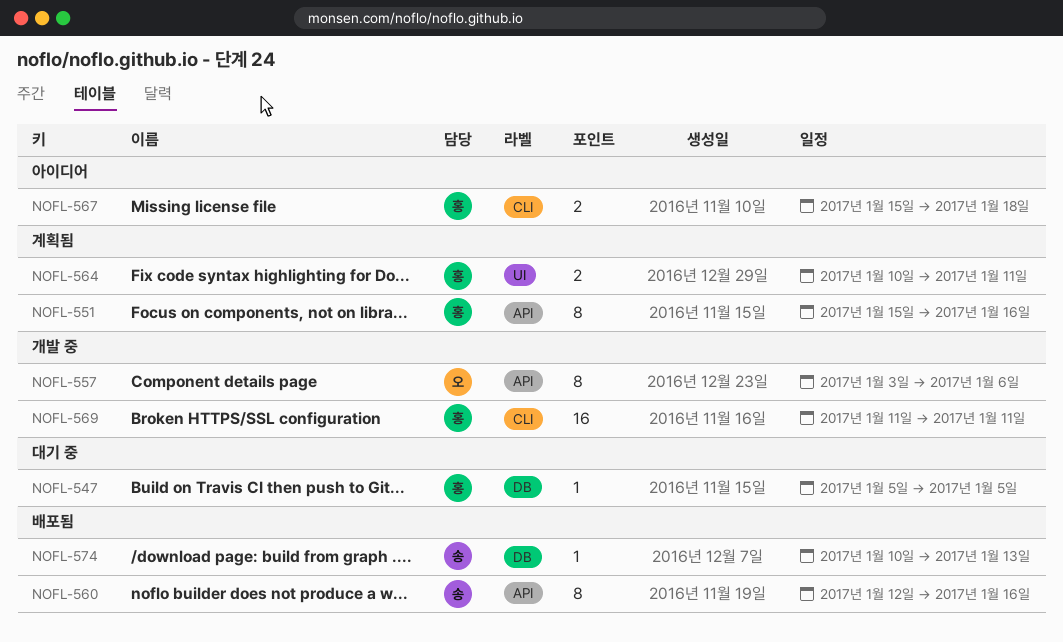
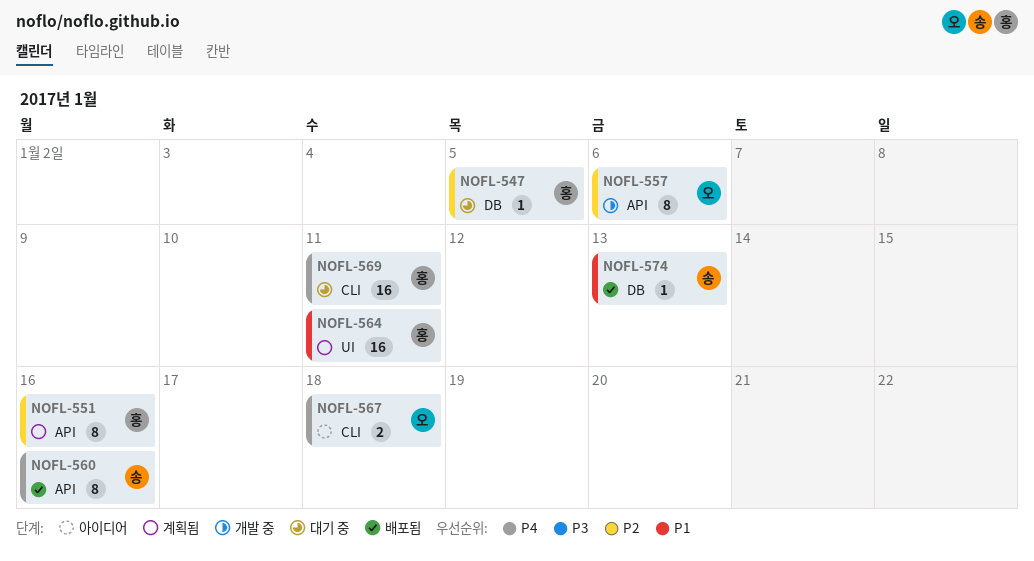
NOFL-564, estimate: 2 -> 16
NOFL-567, owner: 홍 -> 오
NOFL-569, status: 개발 중 -> 대기 중

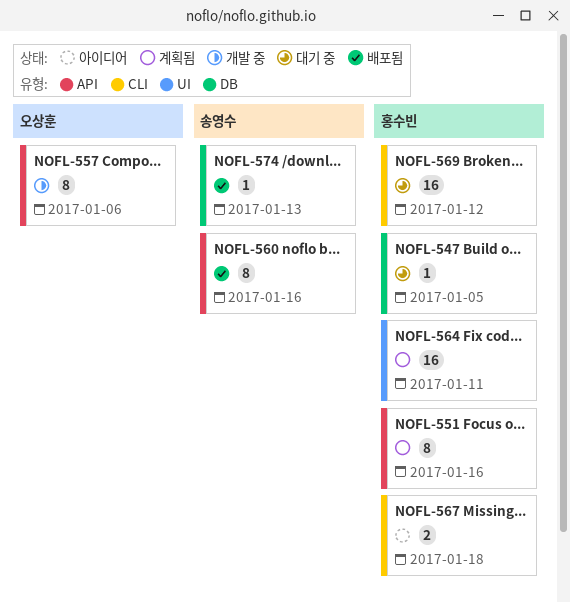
NOFL-567, owner: 오상훈 -> 홍수빈
NOFL-569, due: Jan 11 -> Jan 12

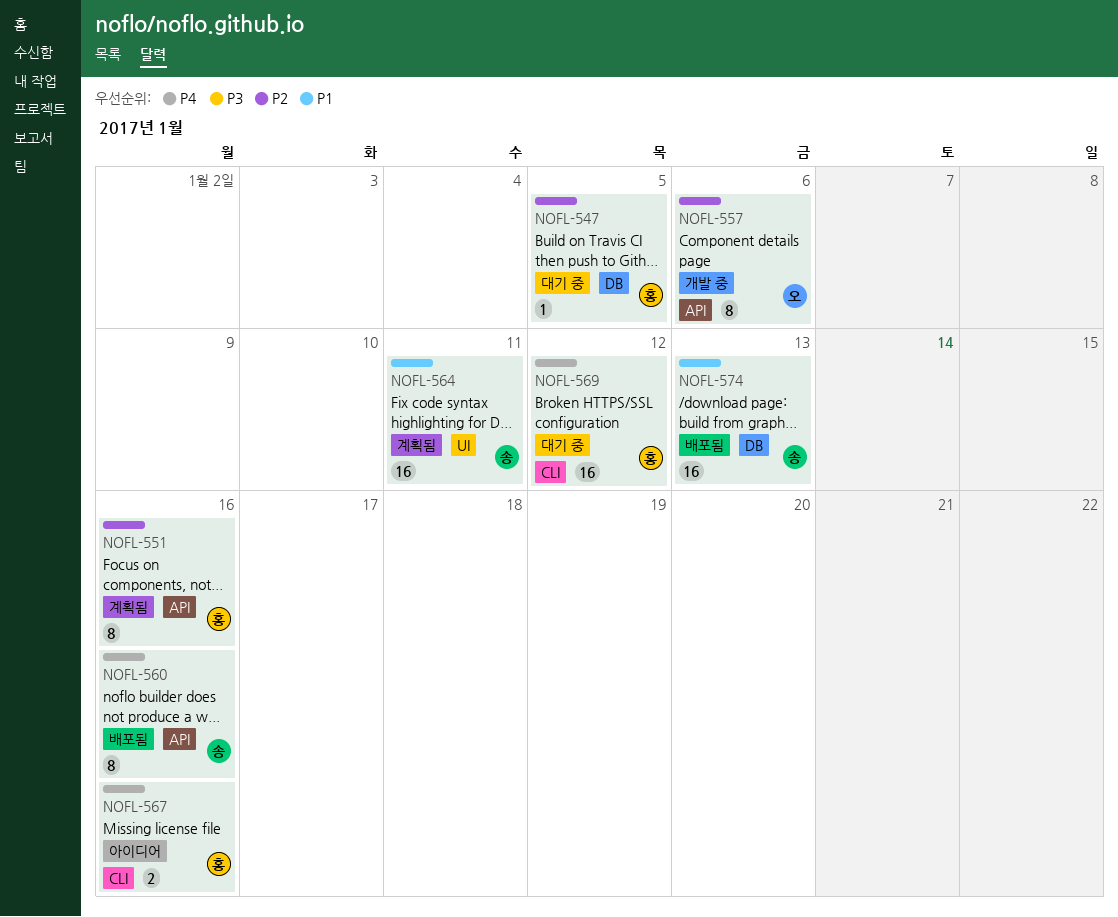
NOFL-564, owner: 홍수빈 -> 송영수
NOFL-567, due: Jan 18 -> Jan 16
NOFL-574, estimate: 1 -> 16

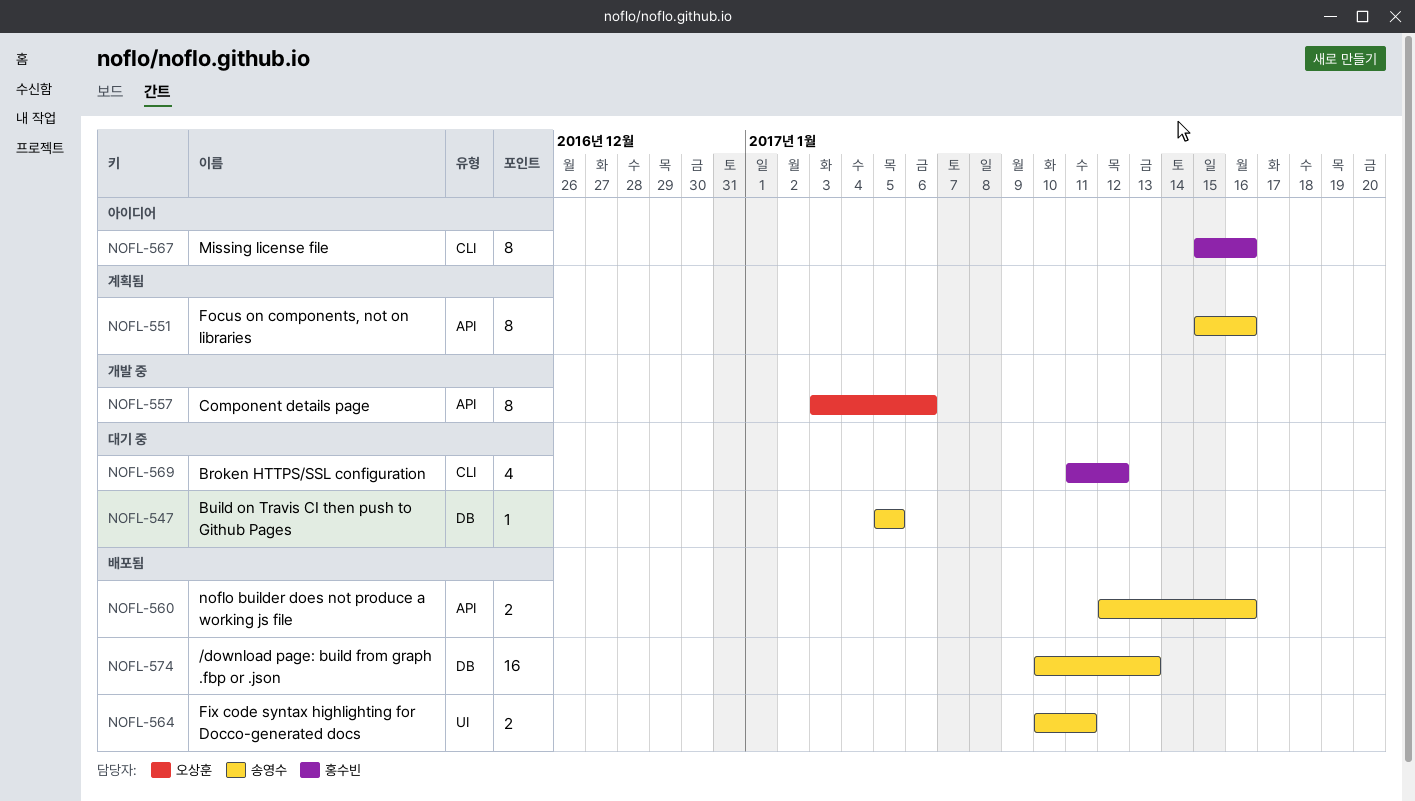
NOFL-547, owner: 홍수빈 -> 송영수
NOFL-551, owner: 홍수빈 -> 송영수
NOFL-560, estimate: 8 -> 2
NOFL-564, status: 계획됨 -> 배포됨
NOFL-564, estimate: 16 -> 2
NOFL-567, estimate: 2 -> 8
NOFL-569, estimate: 16 -> 4

